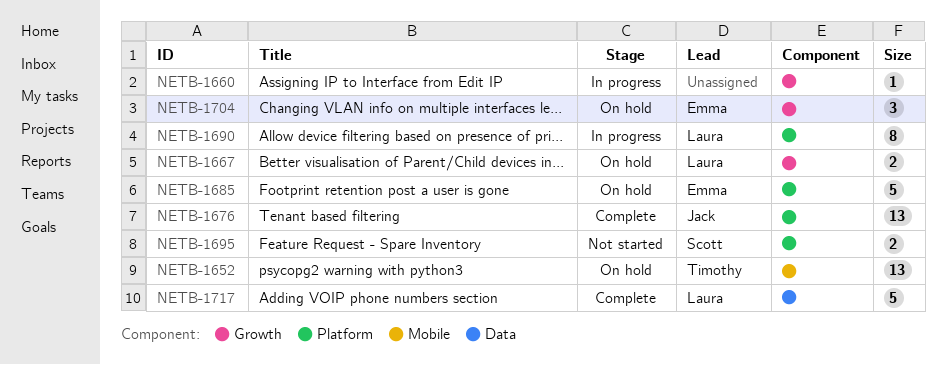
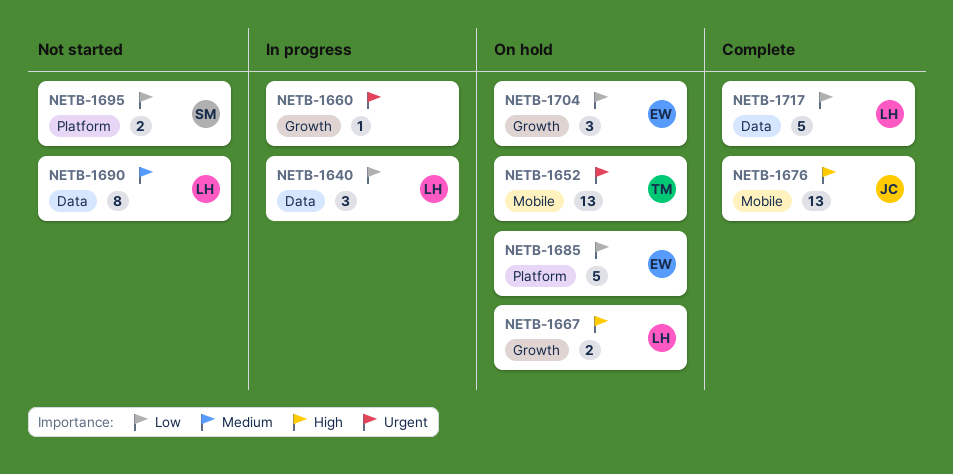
NETB-1640: none -> present
NETB-1676, label: Platform -> Mobile
NETB-1690, status: In progress -> Not started
NETB-1690, label: Platform -> Data

